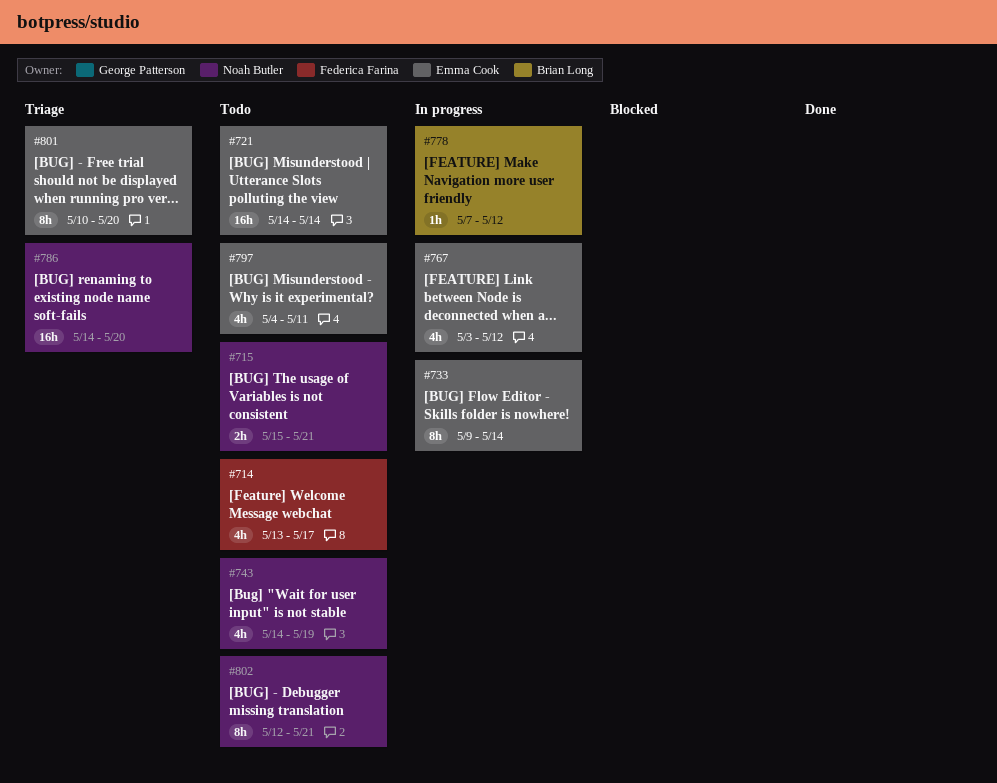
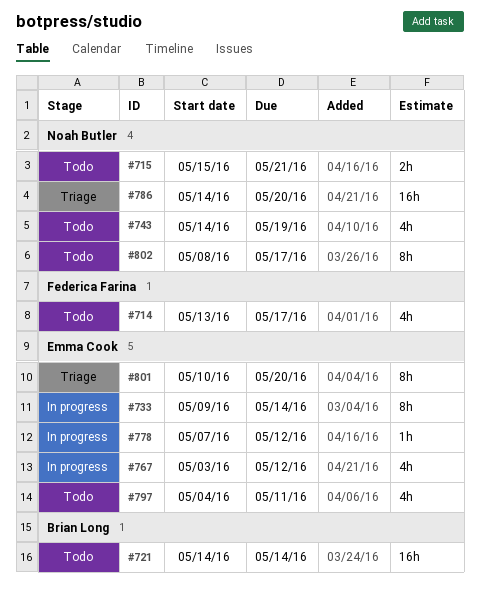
#721, owner: Emma Cook -> Brian Long
#778, owner: Brian Long -> Emma Cook
#802, start: May 12 -> May 8
#802, due: May 21 -> May 17

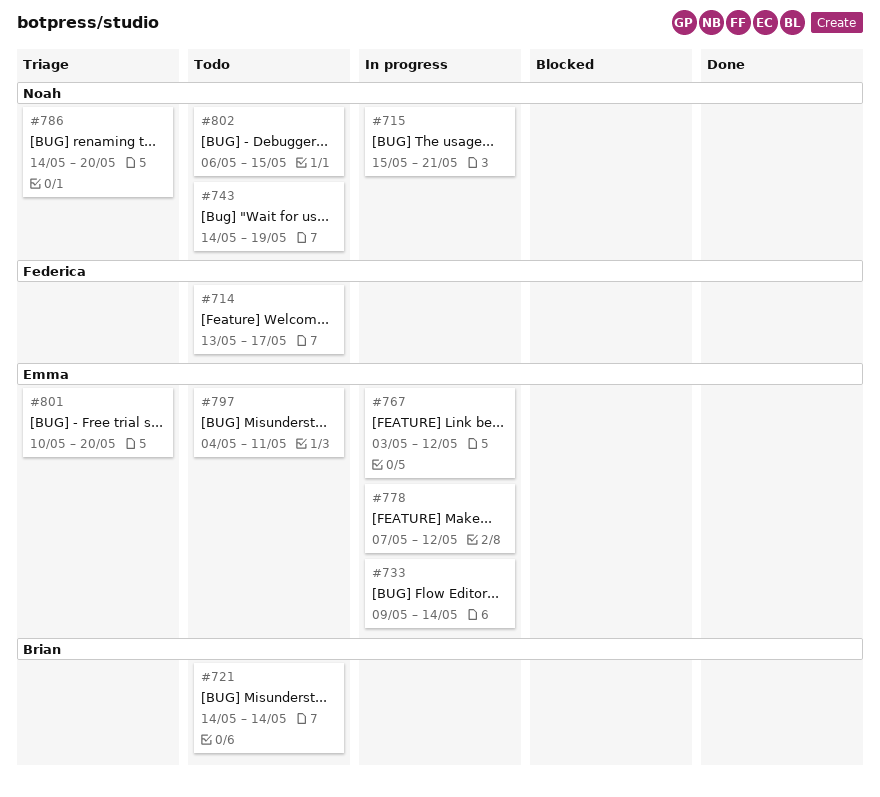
#715, status: Todo -> In progress
#802, start: May 8 -> May 6
#802, due: May 17 -> May 15

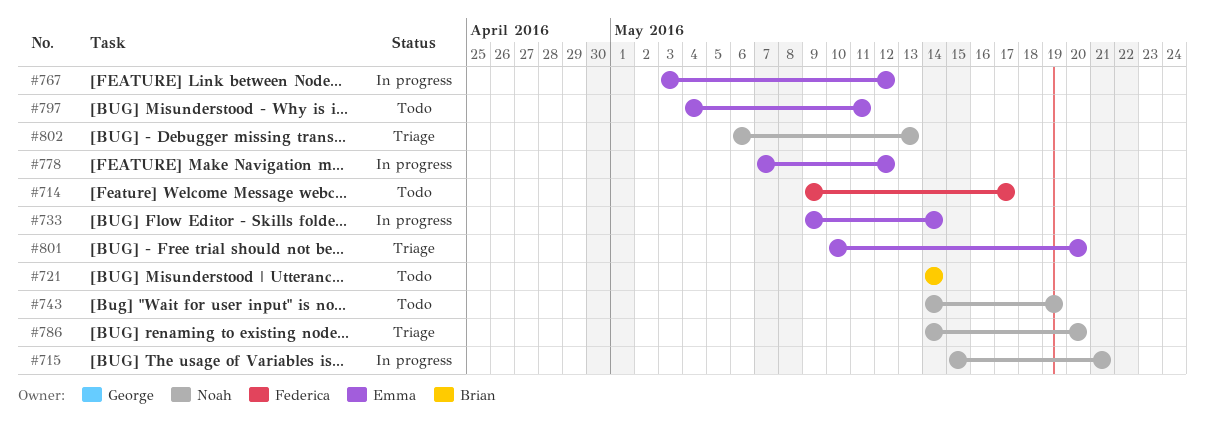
#714, start: May 13 -> May 9
#802, status: Todo -> Triage
#802, due: May 15 -> May 13

